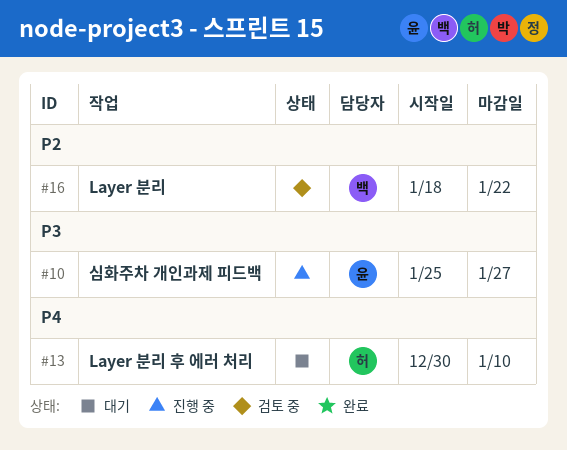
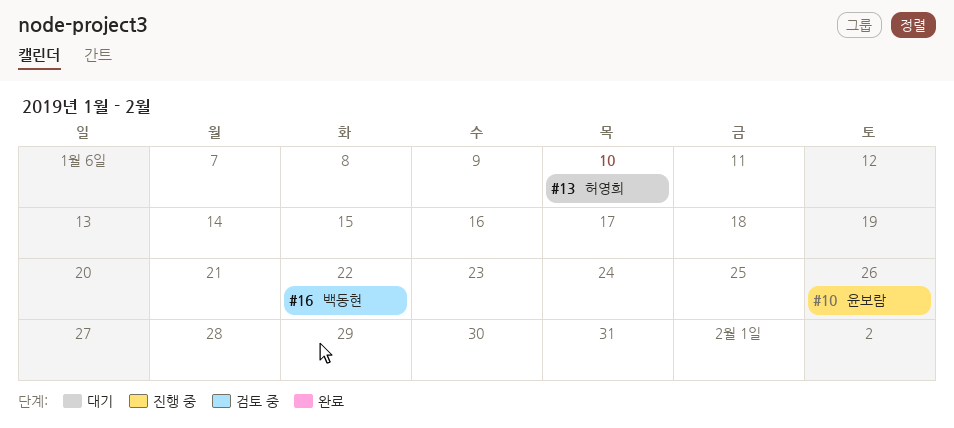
#10, due: Jan 27 -> Jan 26

